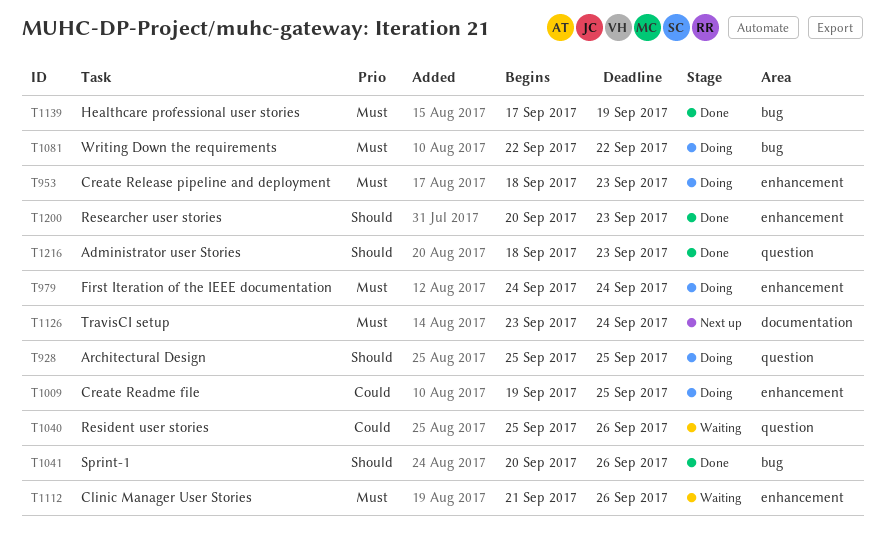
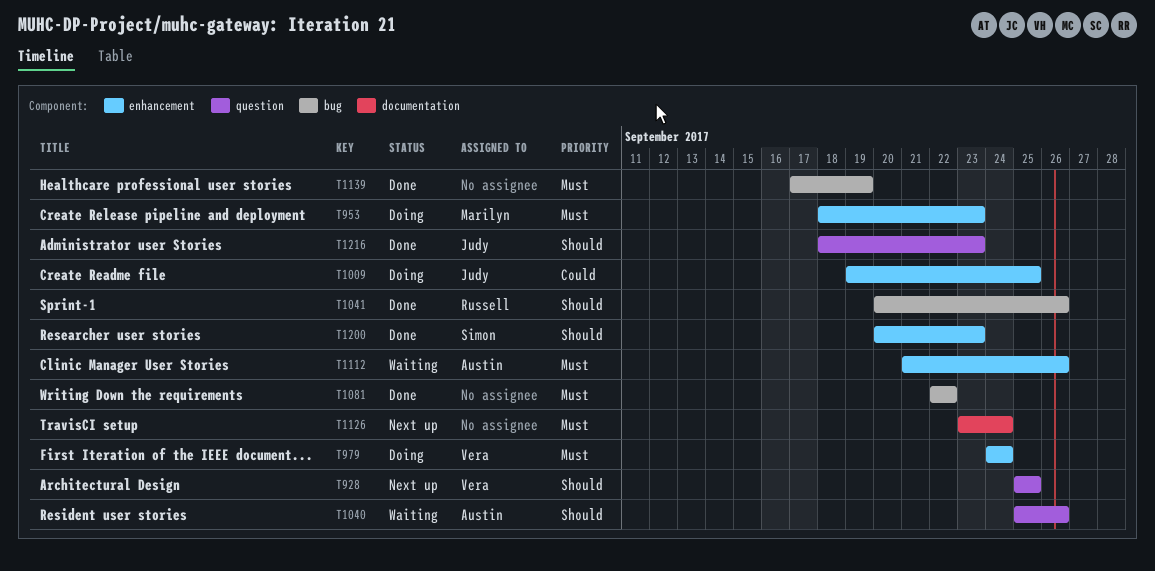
T928, status: Doing -> Next up
T1040, priority: Could -> Should
T1081, status: Doing -> Done

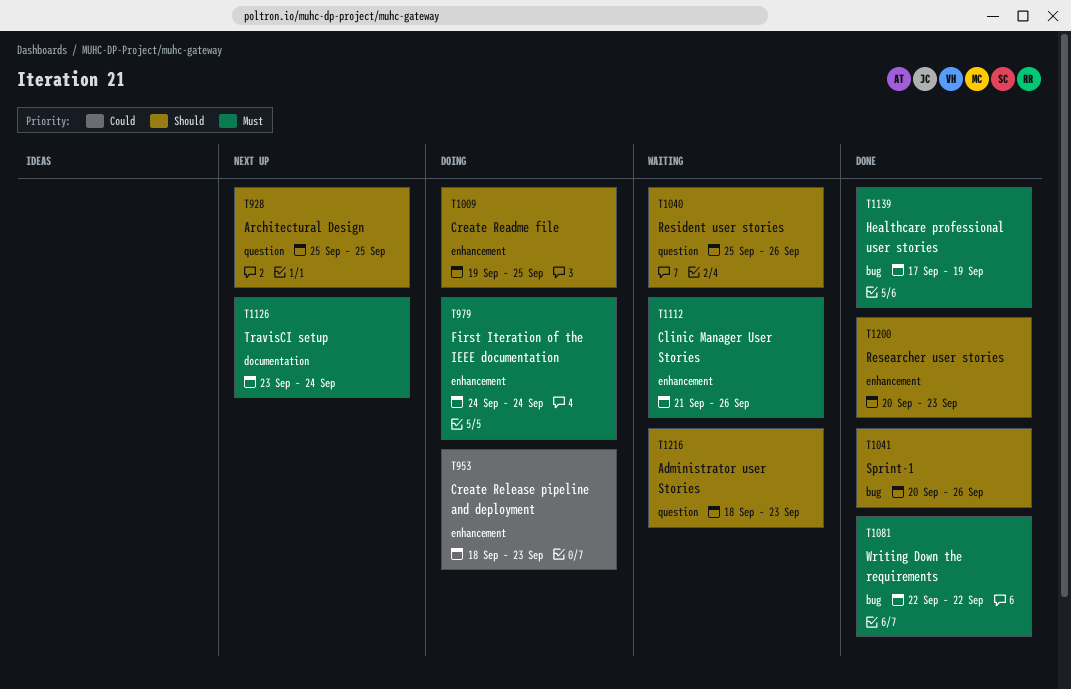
T953, priority: Must -> Could
T1009, priority: Could -> Should
T1216, status: Done -> Waiting

